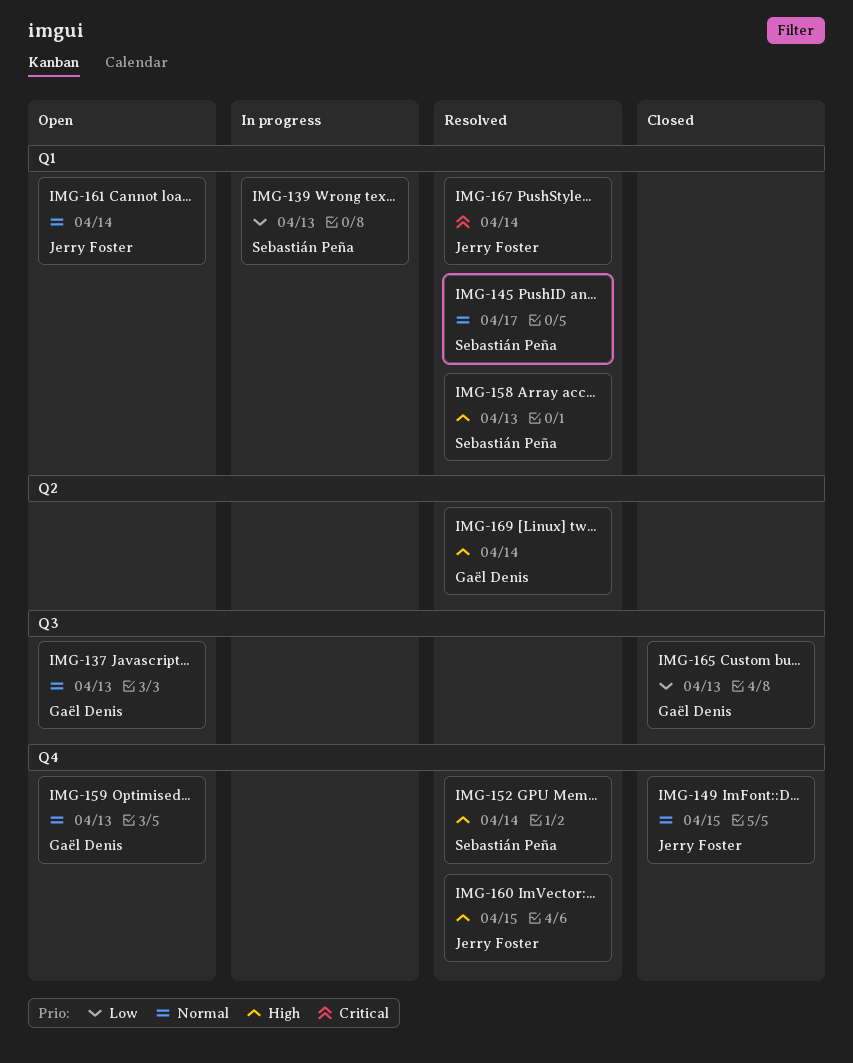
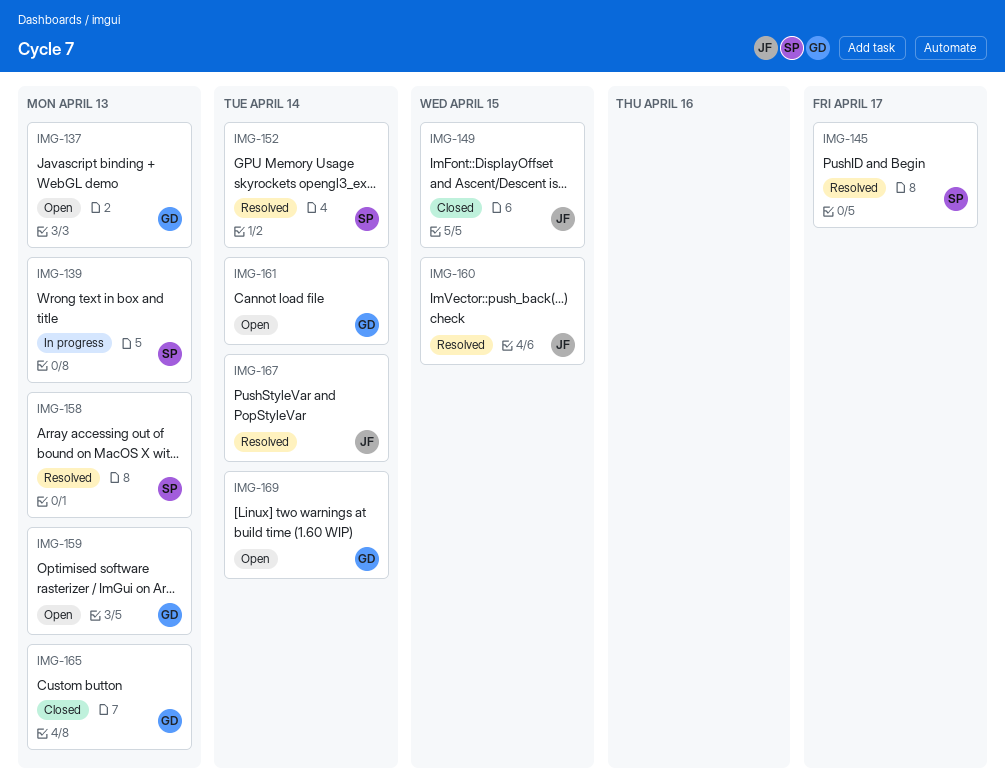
IMG-161, owner: Jerry Foster -> Gaël Denis
IMG-169, status: Resolved -> Open

